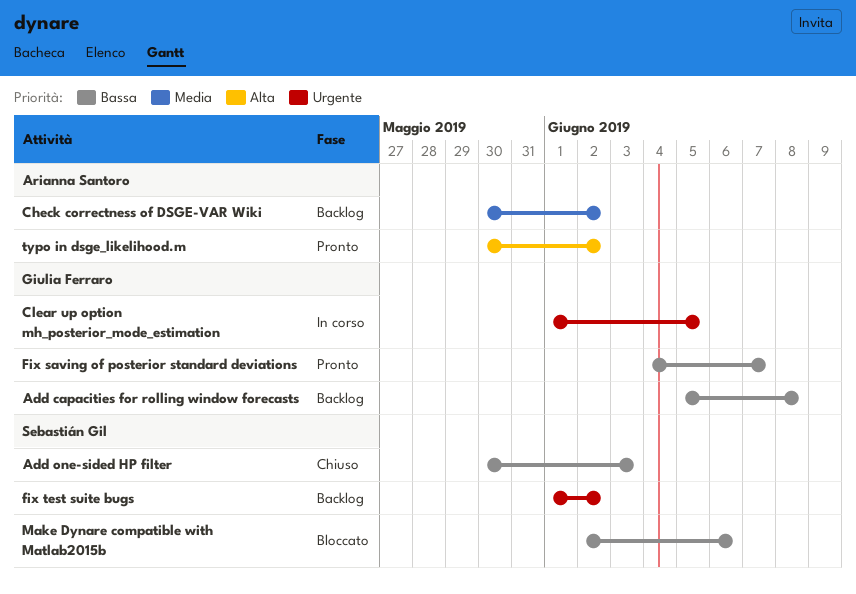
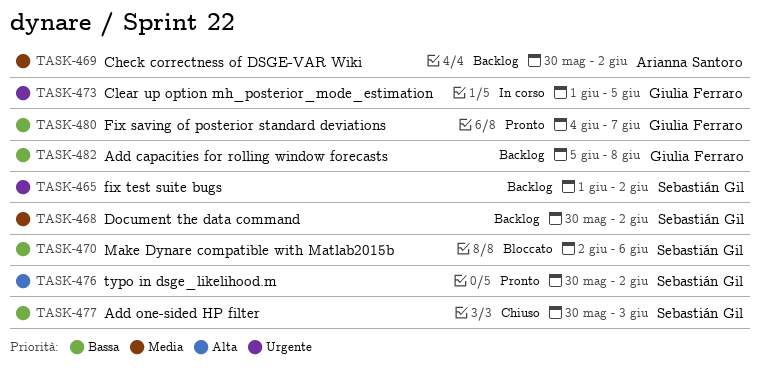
Document the data command: none -> present
typo in dsge_likelihood.m, owner: Arianna Santoro -> Sebastián Gil

